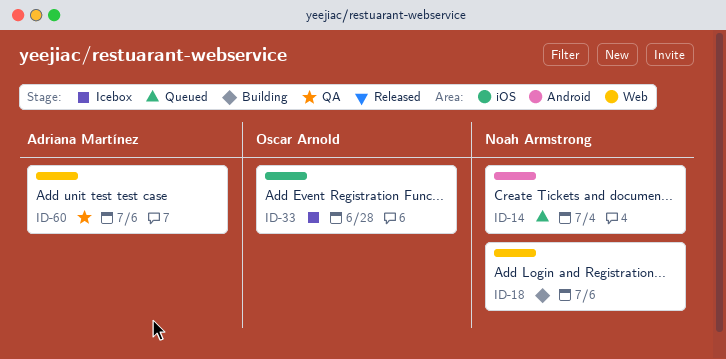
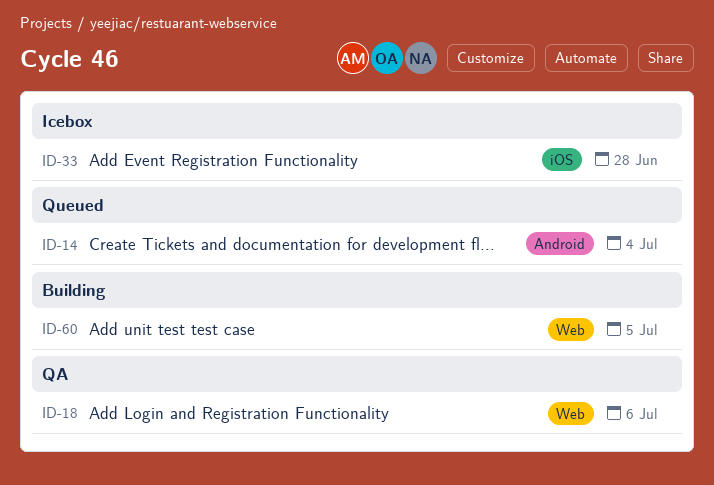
ID-18, status: Building -> QA
ID-60, status: QA -> Building
ID-60, due: Jul 6 -> Jul 5

